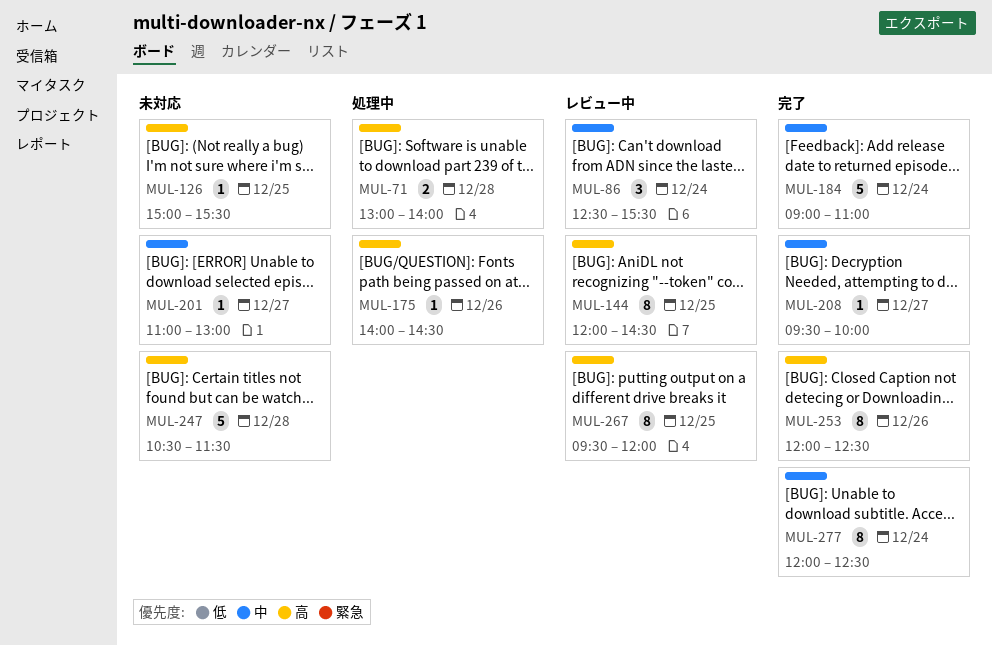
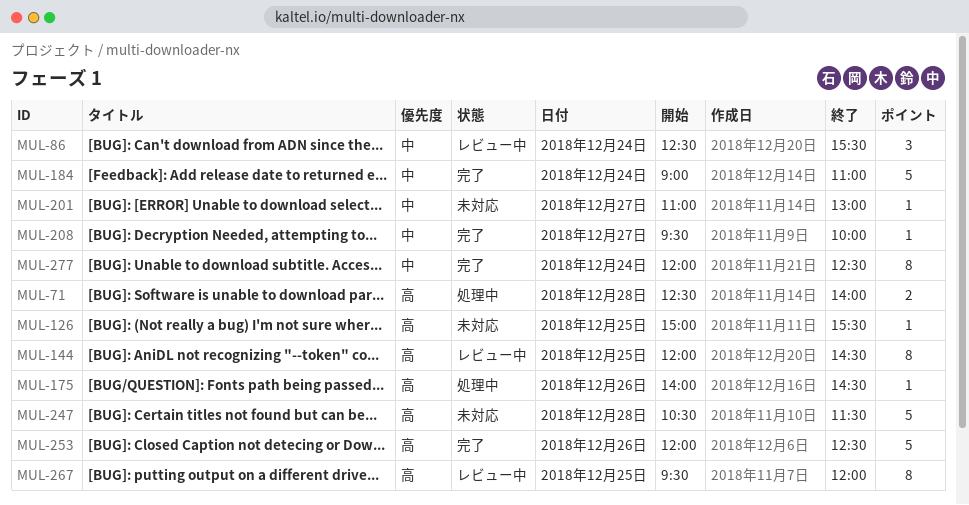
MUL-71, begins: 13:00 -> 12:30
MUL-253, estimate: 8 -> 5

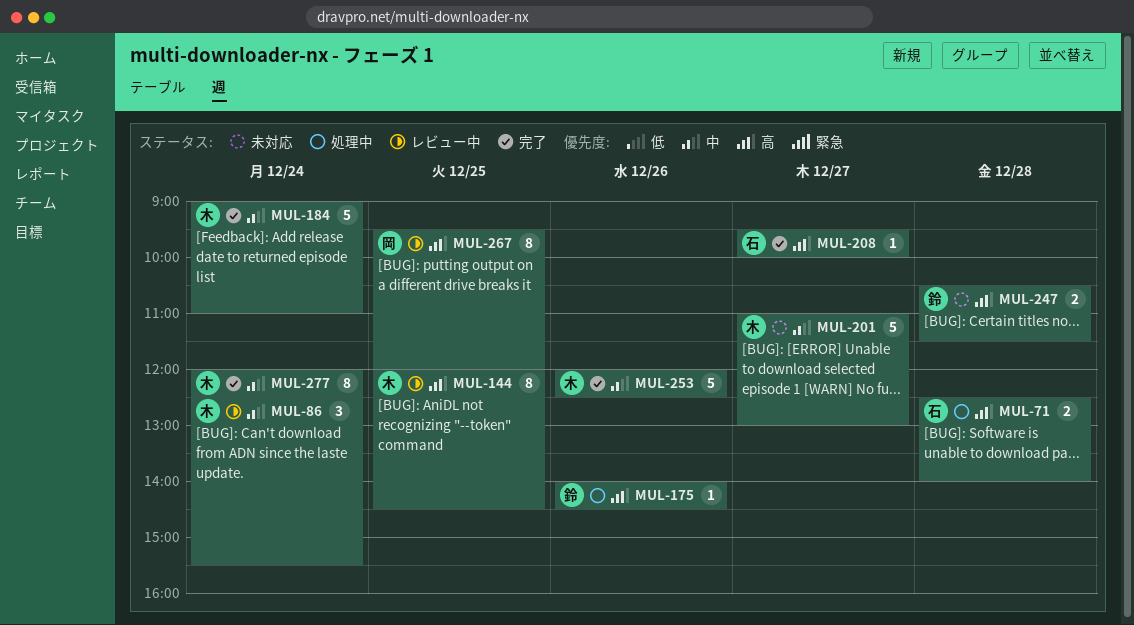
MUL-126: present -> none
MUL-201, estimate: 1 -> 5
MUL-208, priority: 中 -> 高
MUL-247, estimate: 5 -> 2
MUL-253, priority: 高 -> 中

